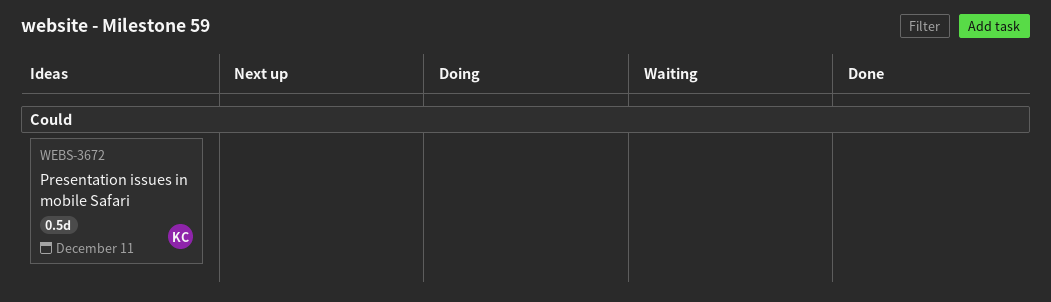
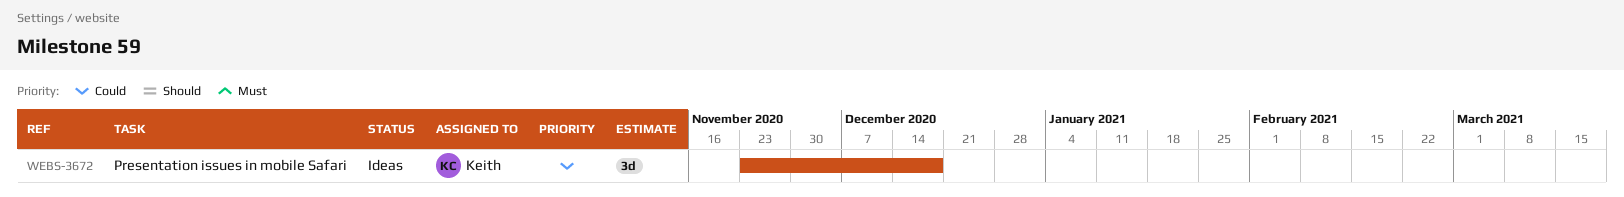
WEBS-3672, estimate: 0.5d -> 3d
WEBS-3672, due: Dec 11 -> Dec 18

